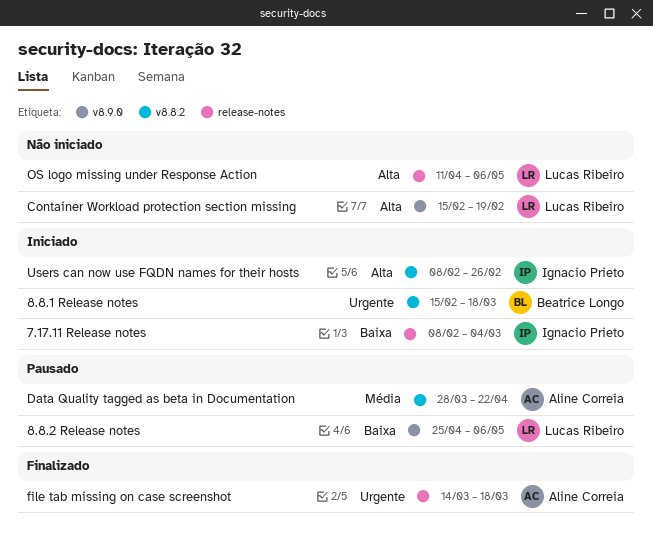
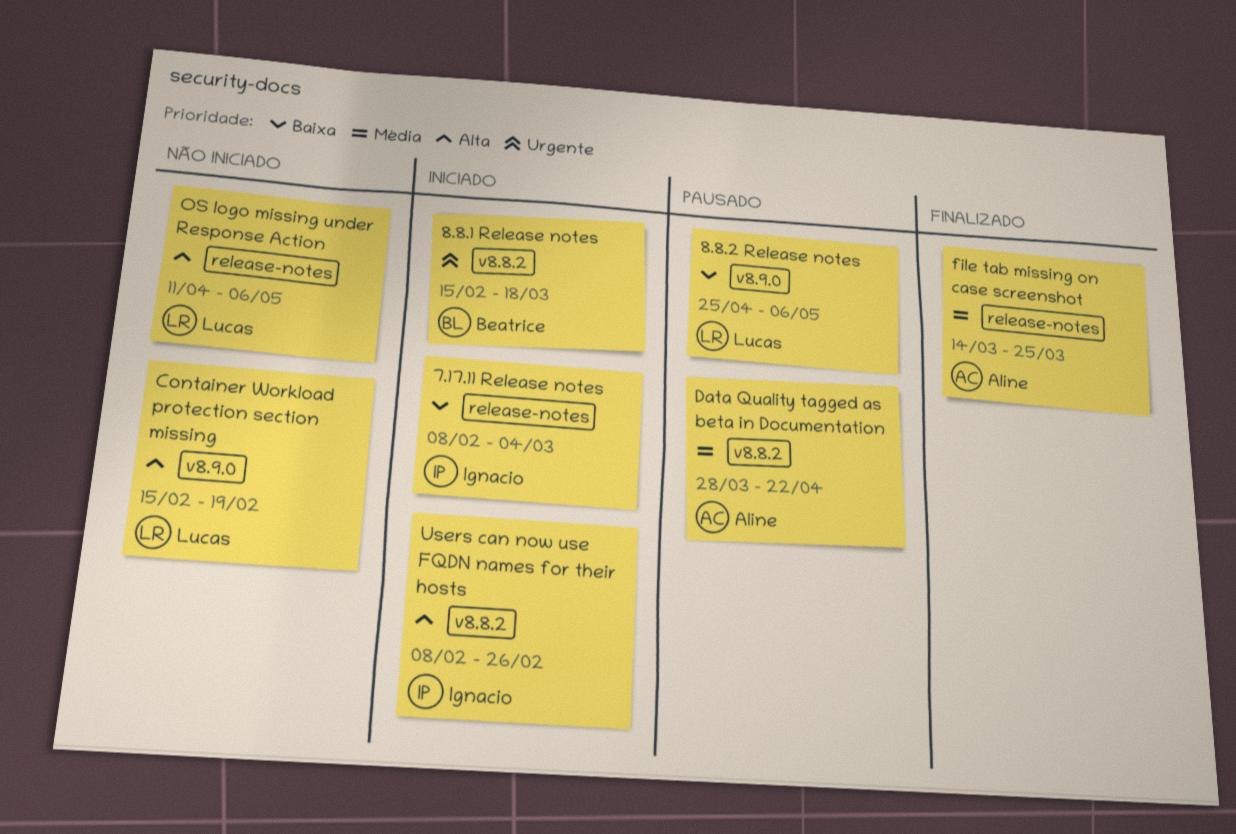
file tab missing on case screenshot, priority: Urgente -> Média
file tab missing on case screenshot, due: Mar 18 -> Mar 25

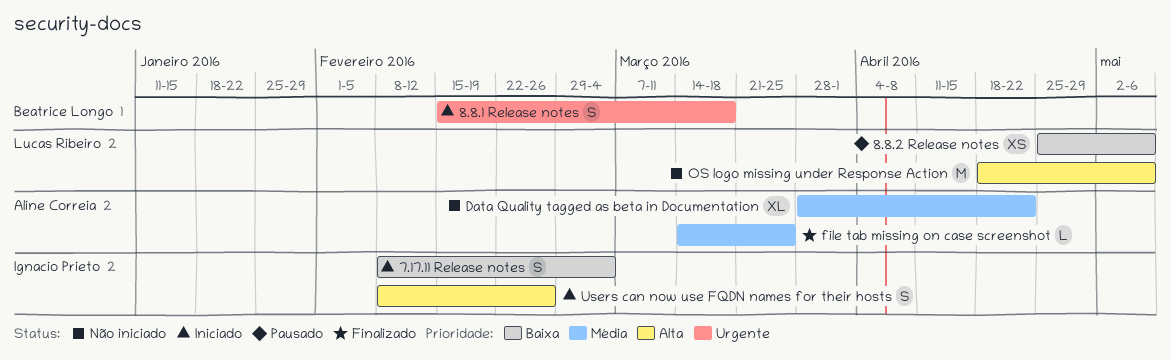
Container Workload protection section missing: present -> none
Data Quality tagged as beta in Documentation, status: Pausado -> Não iniciado
OS logo missing under Response Action, start: Apr 11 -> Apr 18

